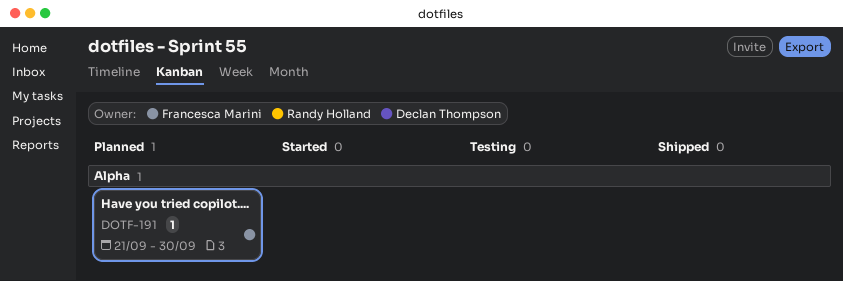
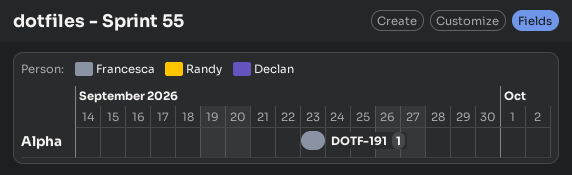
DOTF-191, start: Sep 21 -> Sep 23
DOTF-191, due: Sep 30 -> Sep 23

